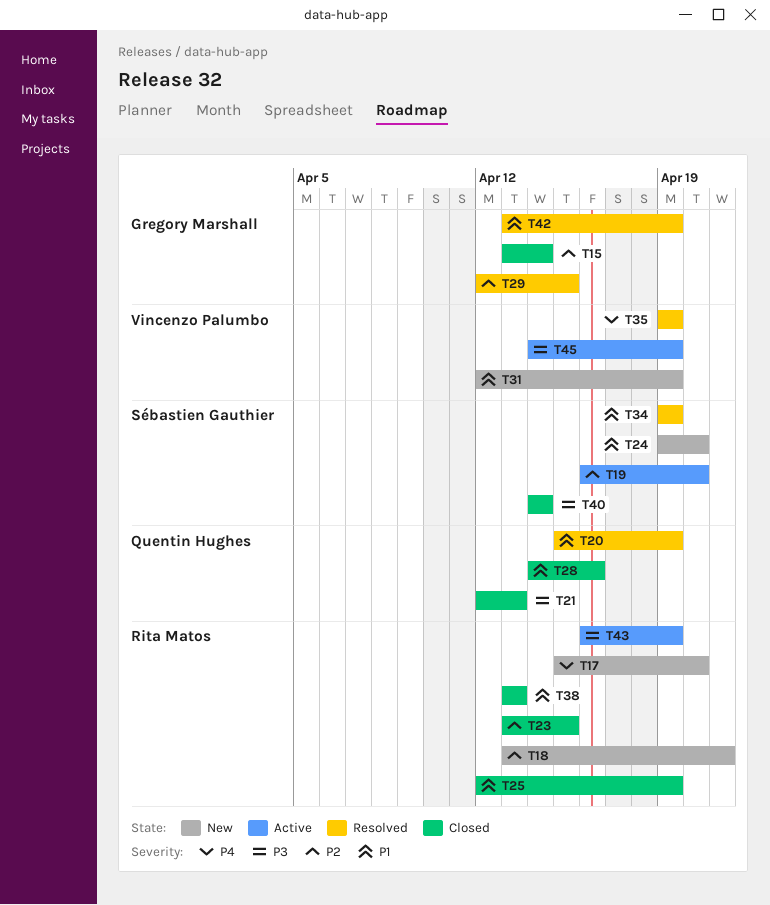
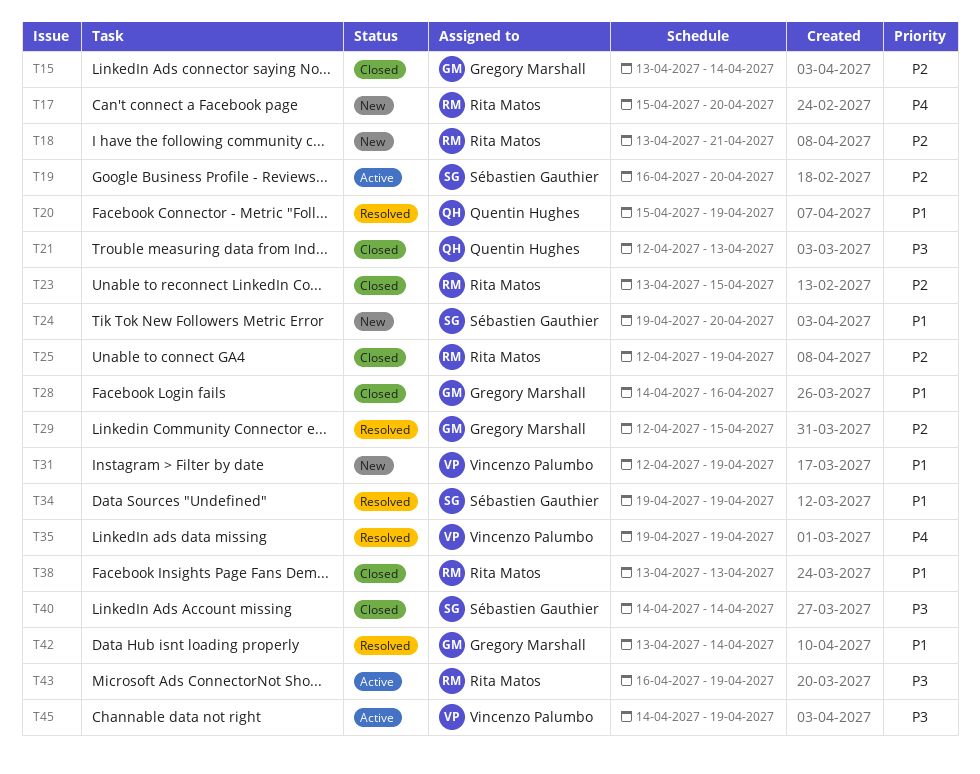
T25, priority: P1 -> P2
T28, owner: Quentin Hughes -> Gregory Marshall
T42, due: Apr 19 -> Apr 14

